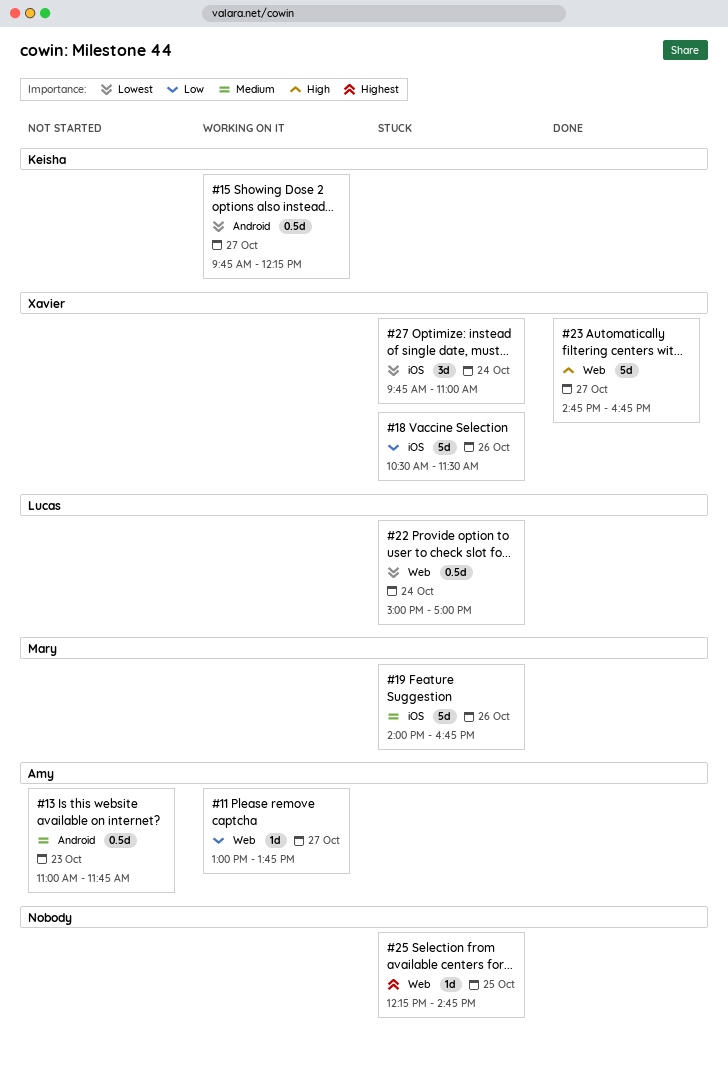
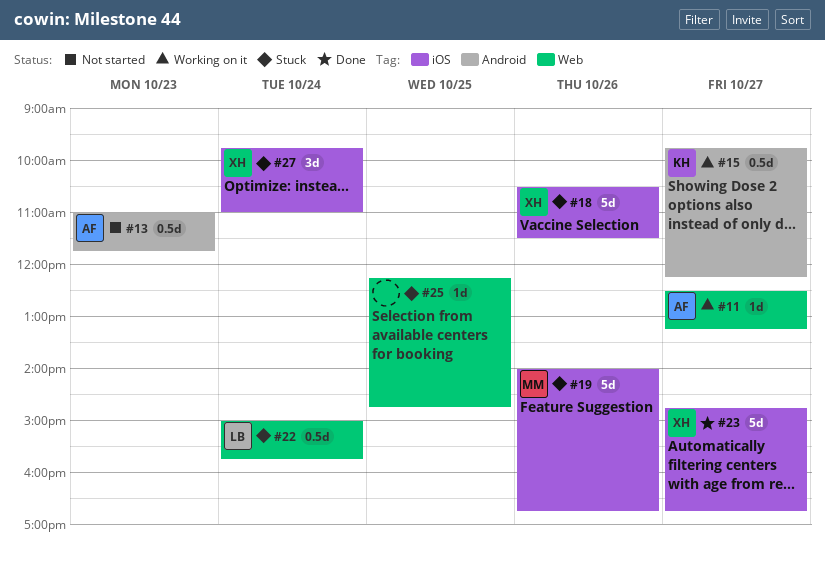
#11, begins: 13:00 -> 12:30
#11, ends: 13:45 -> 13:15
#22, ends: 17:00 -> 15:45
#23, label: Web -> iOS

